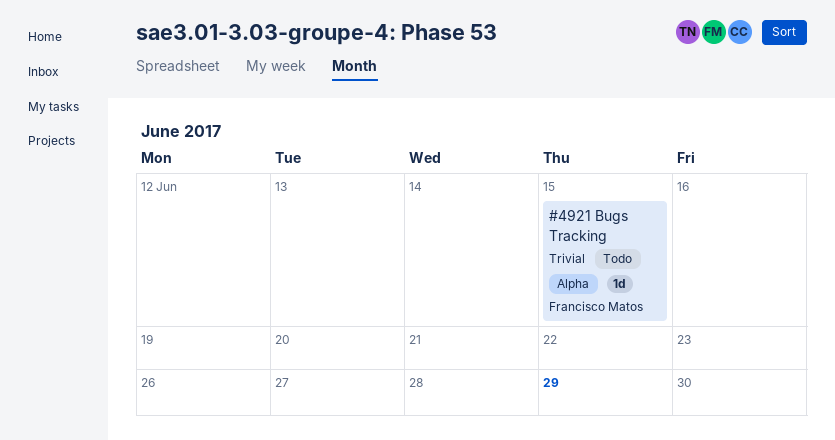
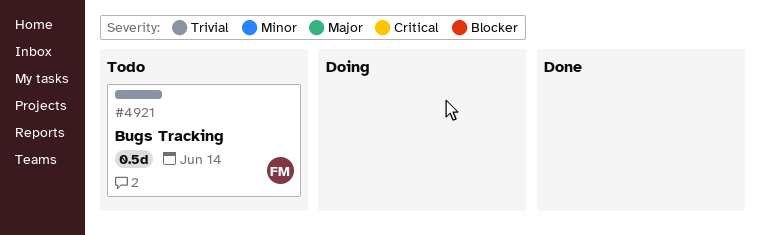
#4921, estimate: 1d -> 0.5d
#4921, due: Jun 15 -> Jun 14

